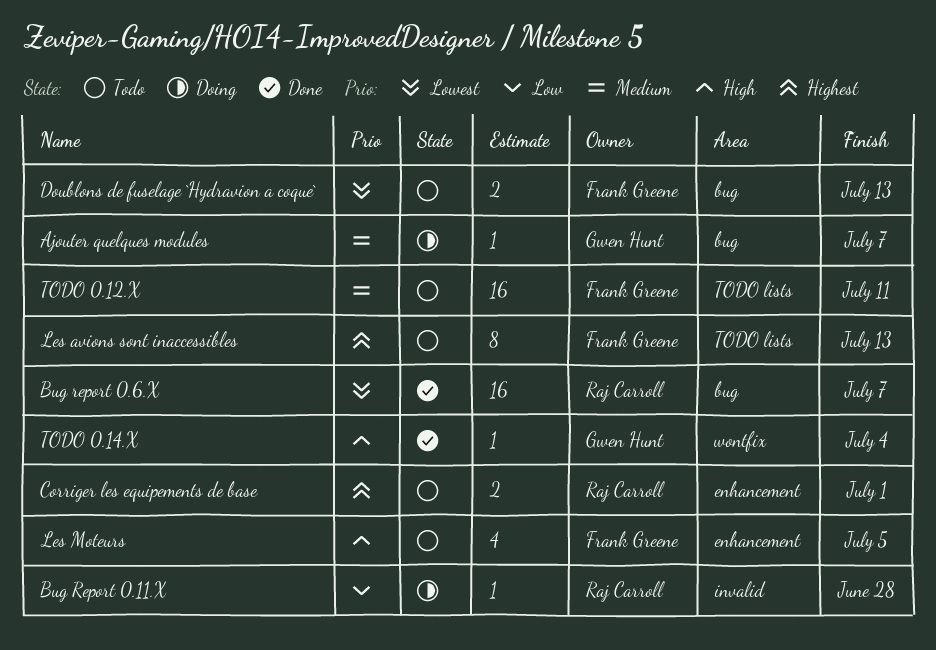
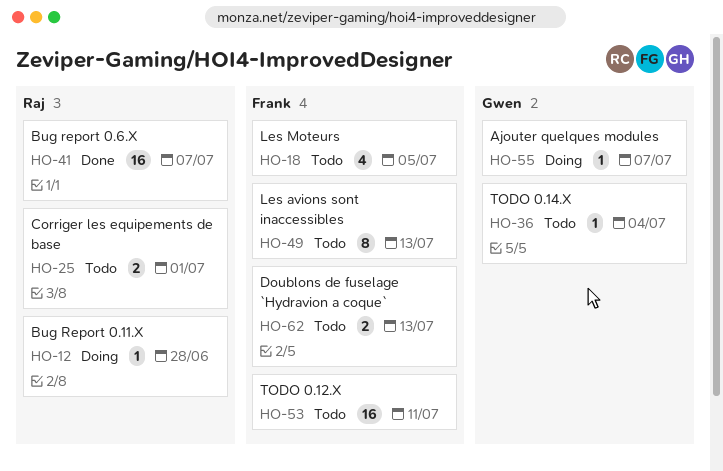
TODO 0.14.X, status: Done -> Todo

